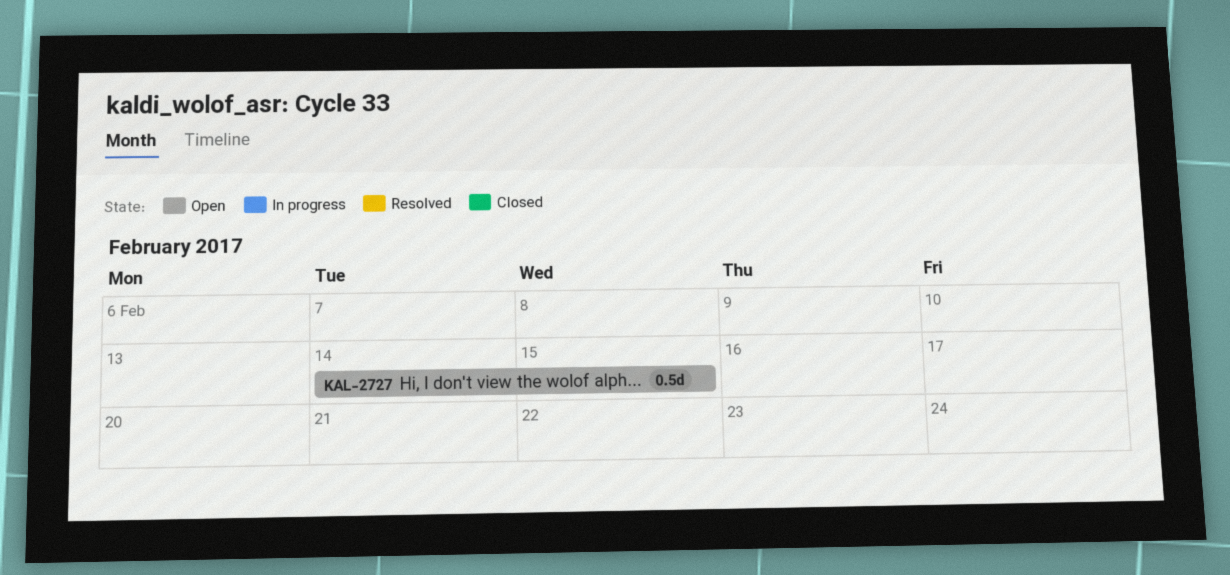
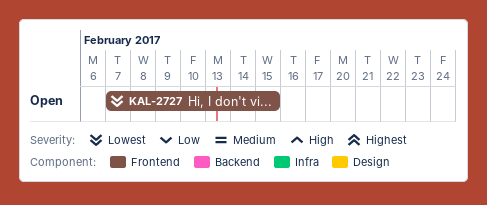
KAL-2727, start: Feb 14 -> Feb 7

